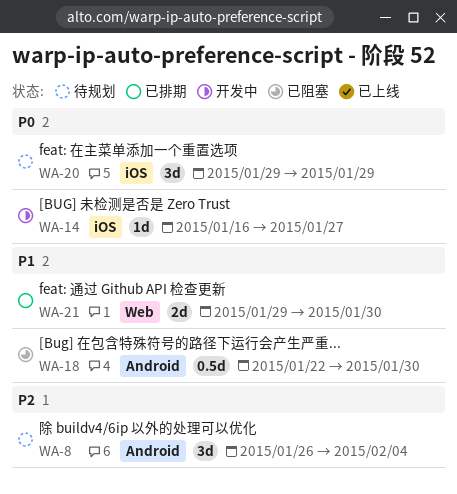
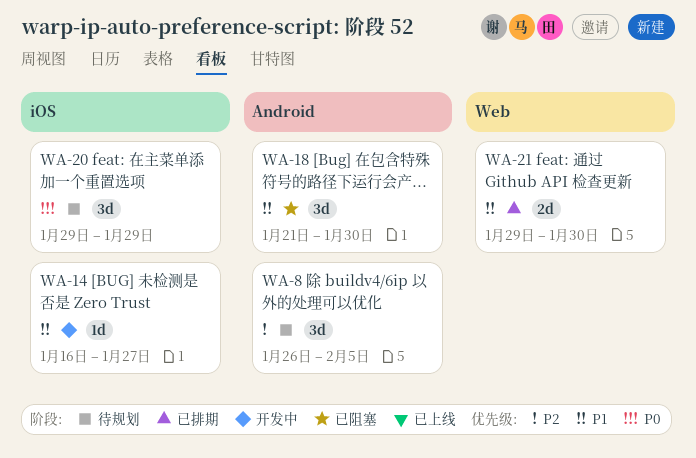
WA-8, due: Feb 4 -> Feb 5
WA-14, priority: P0 -> P1
WA-18, estimate: 0.5d -> 3d
WA-18, start: Jan 22 -> Jan 21

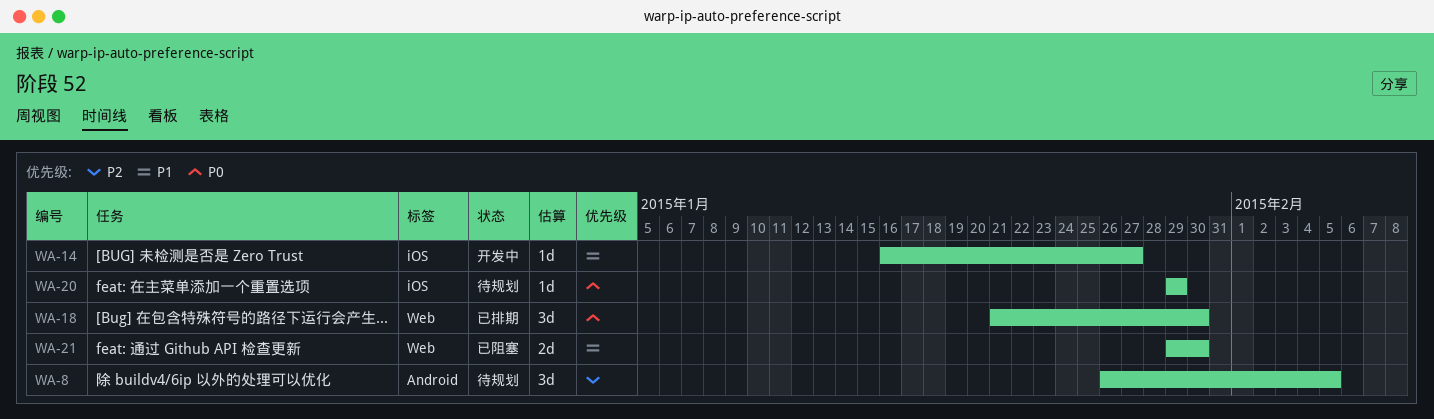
WA-18, status: 已阻塞 -> 已排期
WA-18, priority: P1 -> P0
WA-18, label: Android -> Web
WA-20, estimate: 3d -> 1d
WA-21, status: 已排期 -> 已阻塞

